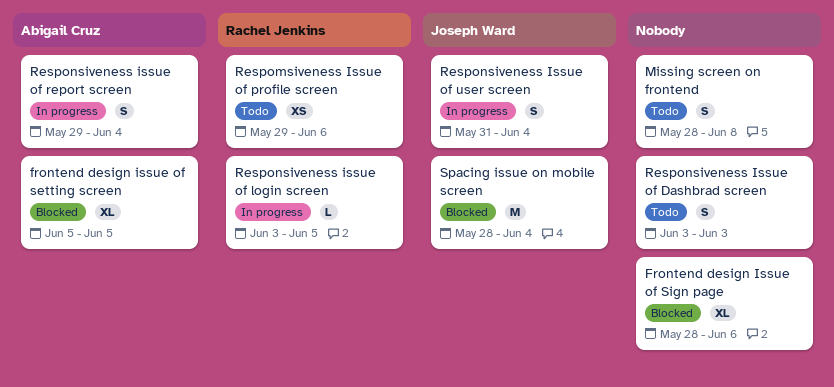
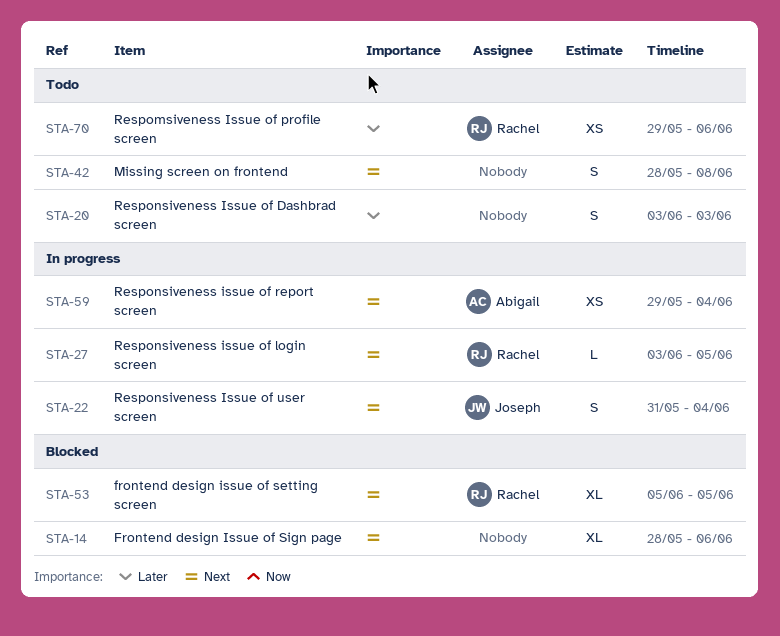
frontend design issue of setting screen, owner: Abigail Cruz -> Rachel Jenkins
Responsiveness issue of report screen, estimate: S -> XS
Spacing issue on mobile screen: present -> none

